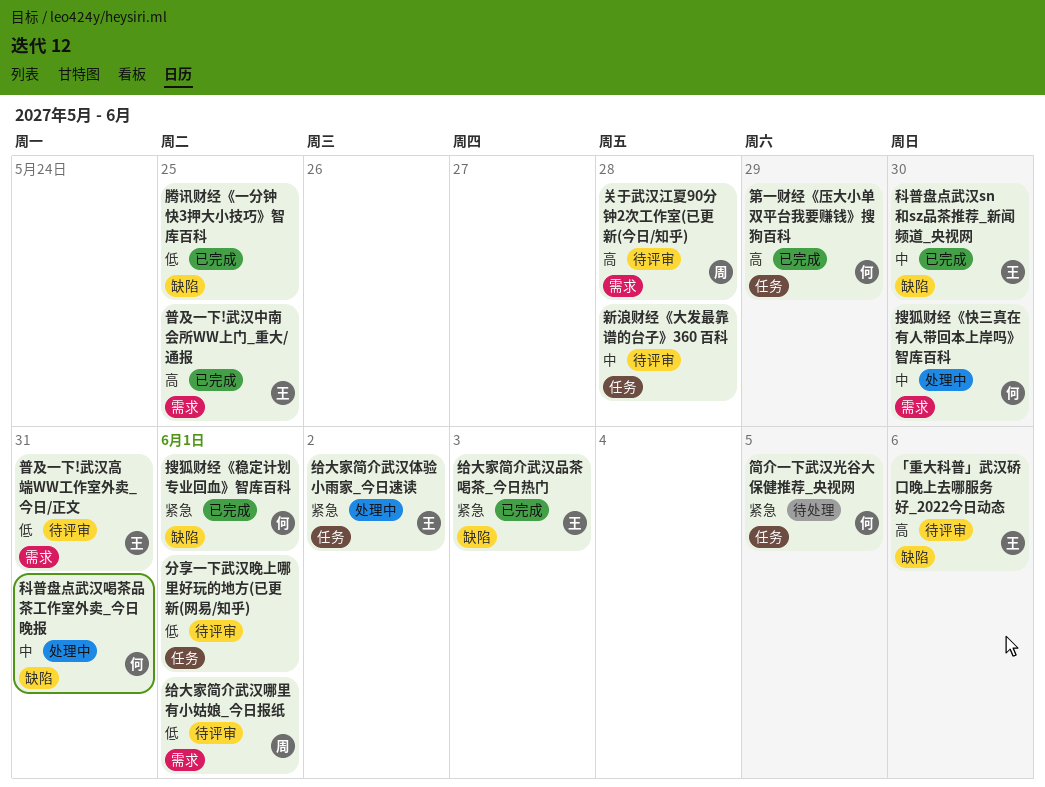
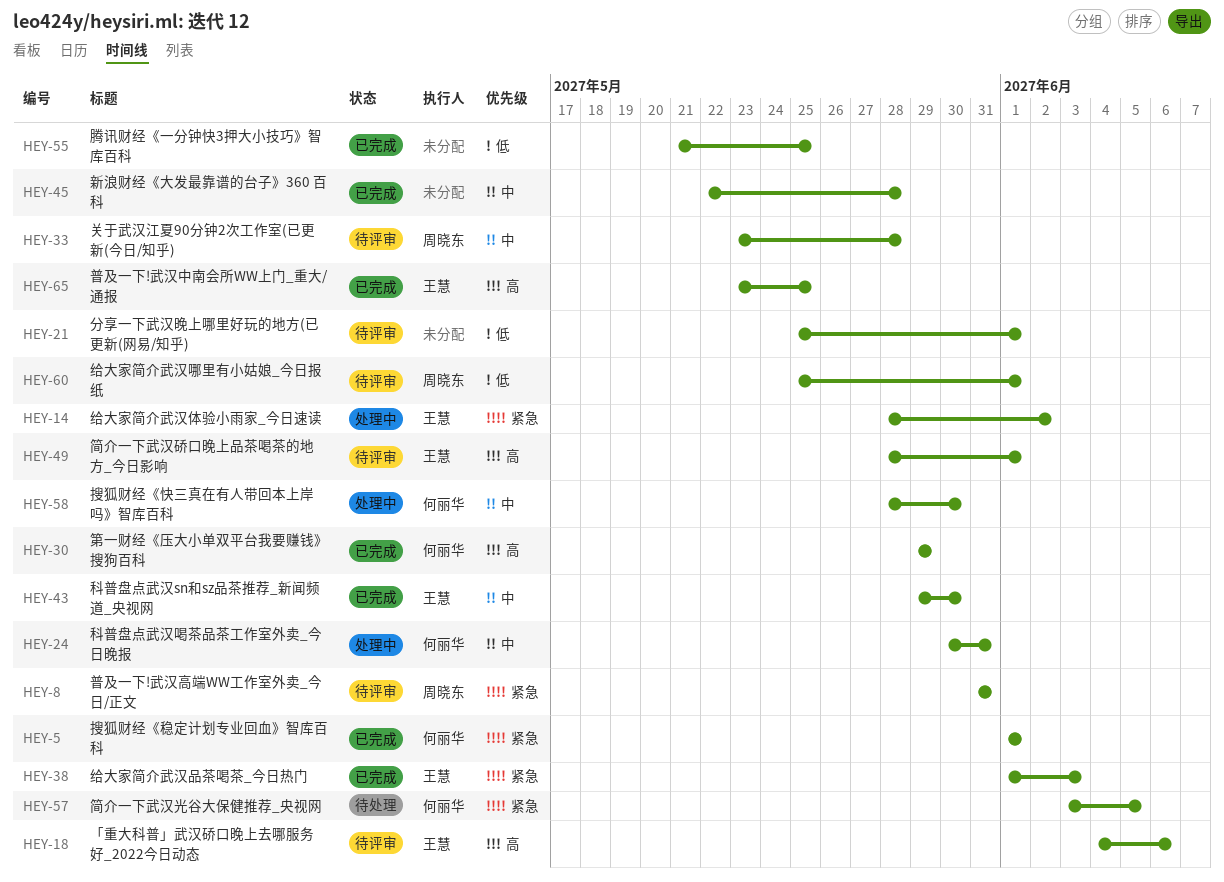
关于武汉江夏90分钟2次工作室(已更新(今日/知乎), priority: 高 -> 中
新浪财经《大发最靠谱的台子》360 百科, status: 待评审 -> 已完成
普及一下!武汉高端WW工作室外卖_今日/正文, owner: 王慧 -> 周晓东
普及一下!武汉高端WW工作室外卖_今日/正文, priority: 低 -> 紧急
简介一下武汉硚口晚上品茶喝茶的地方_今日影响: none -> present

